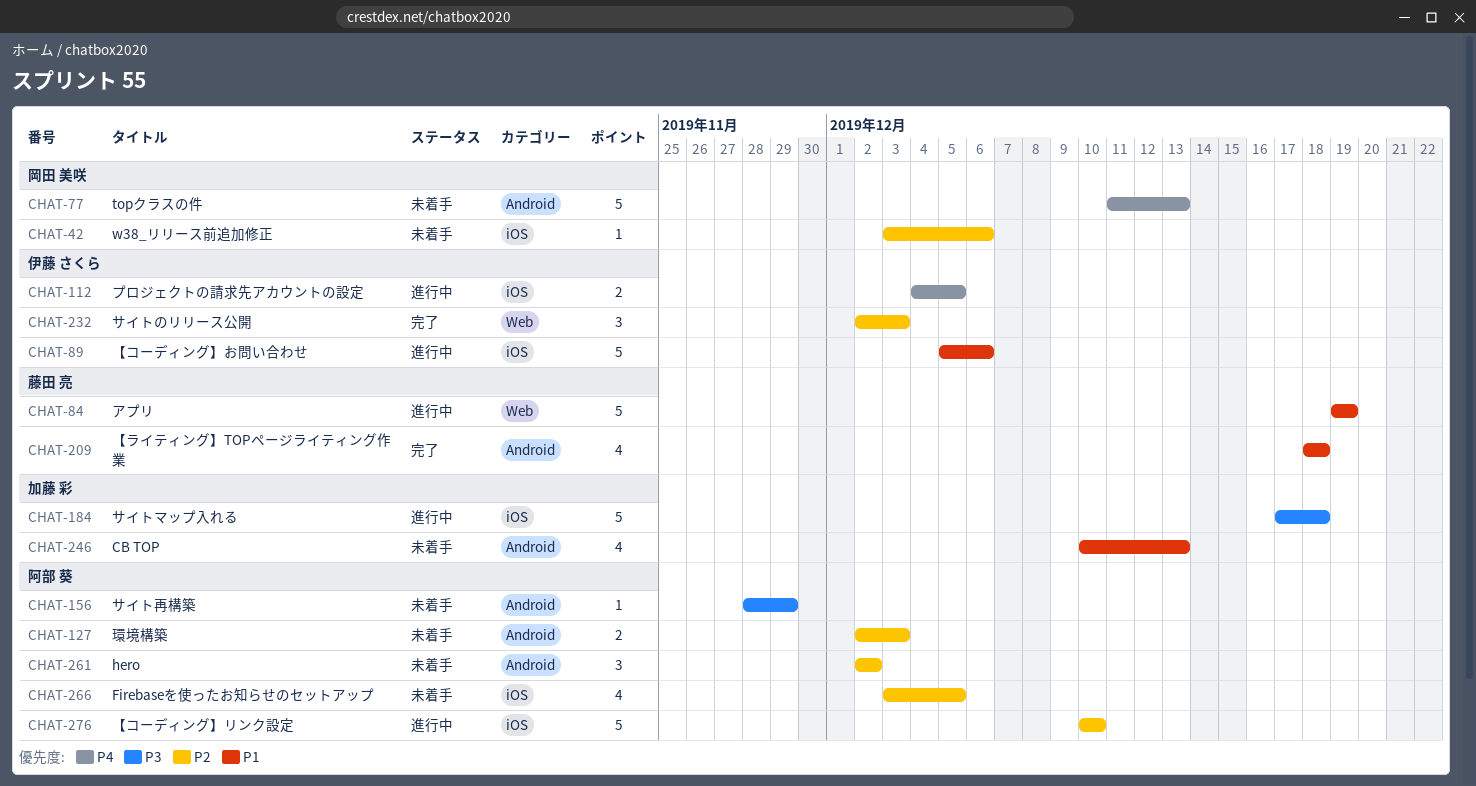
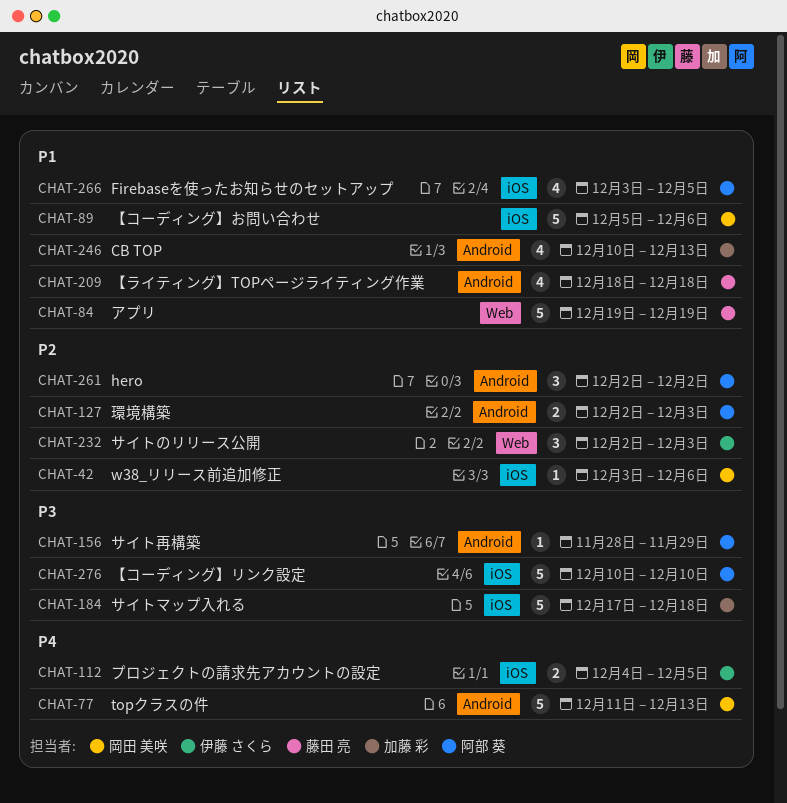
CHAT-89, owner: 伊藤 さくら -> 岡田 美咲
CHAT-266, priority: P2 -> P1
CHAT-276, priority: P2 -> P3

